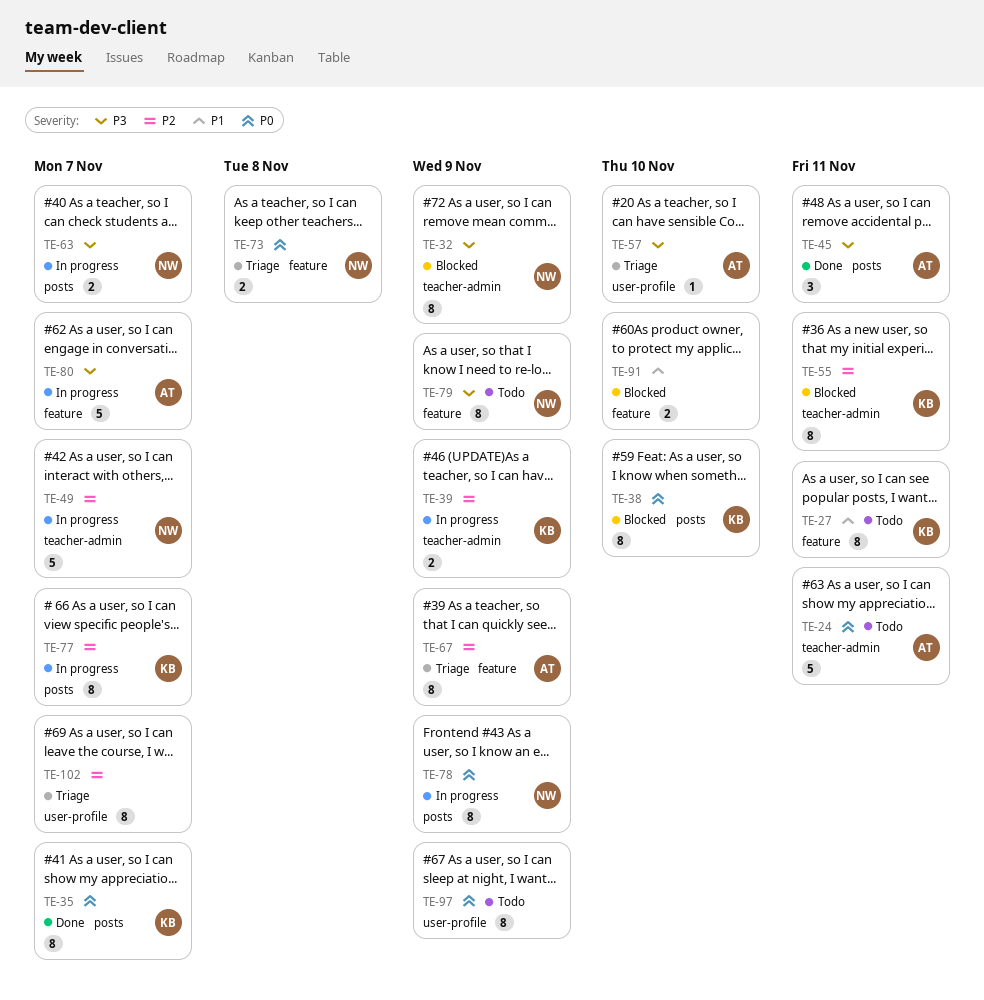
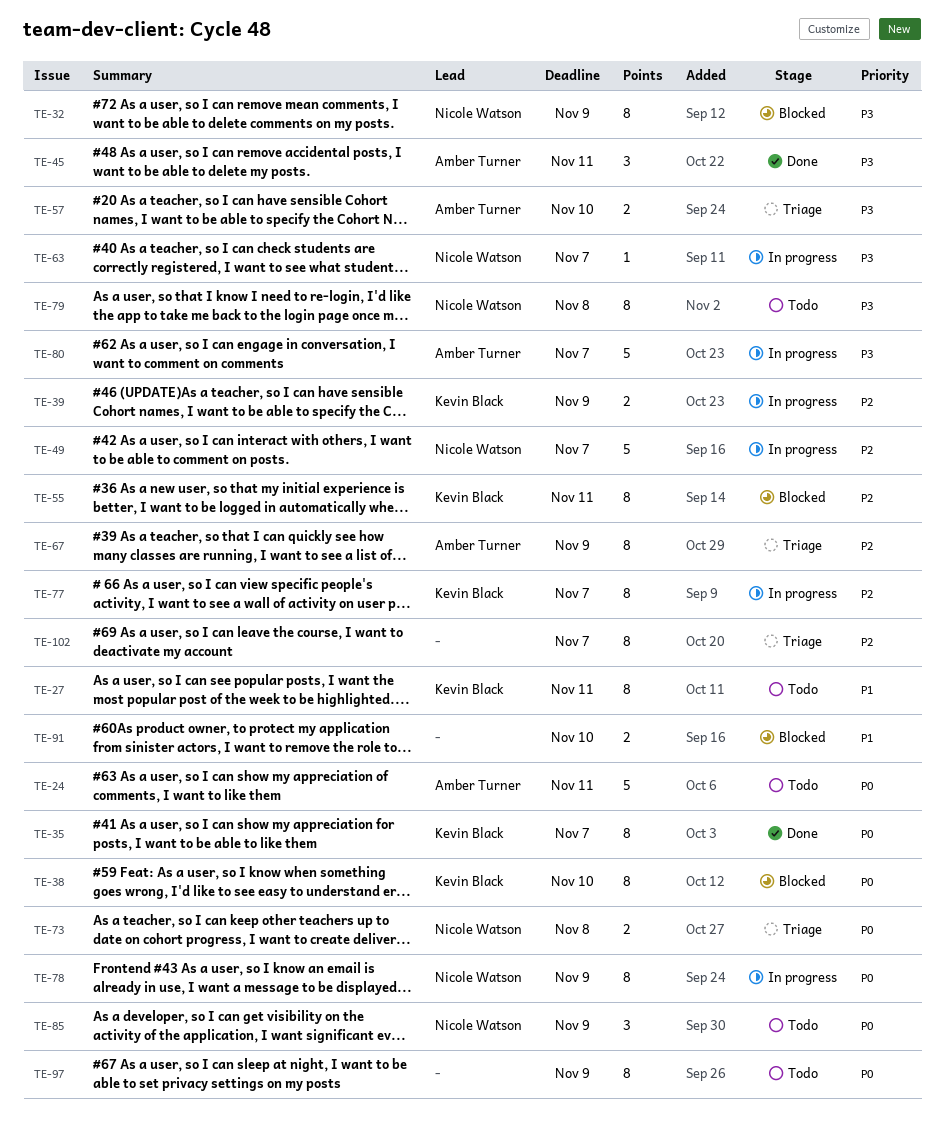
TE-57, estimate: 1 -> 2
TE-63, estimate: 2 -> 1
TE-79, due: Nov 9 -> Nov 8
TE-85: none -> present

